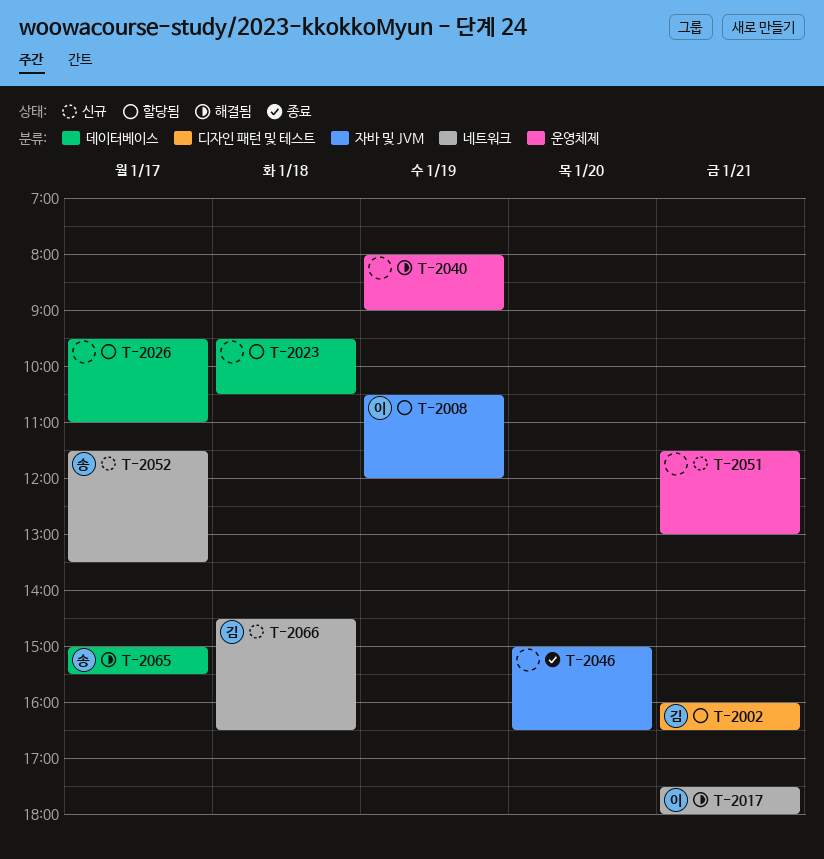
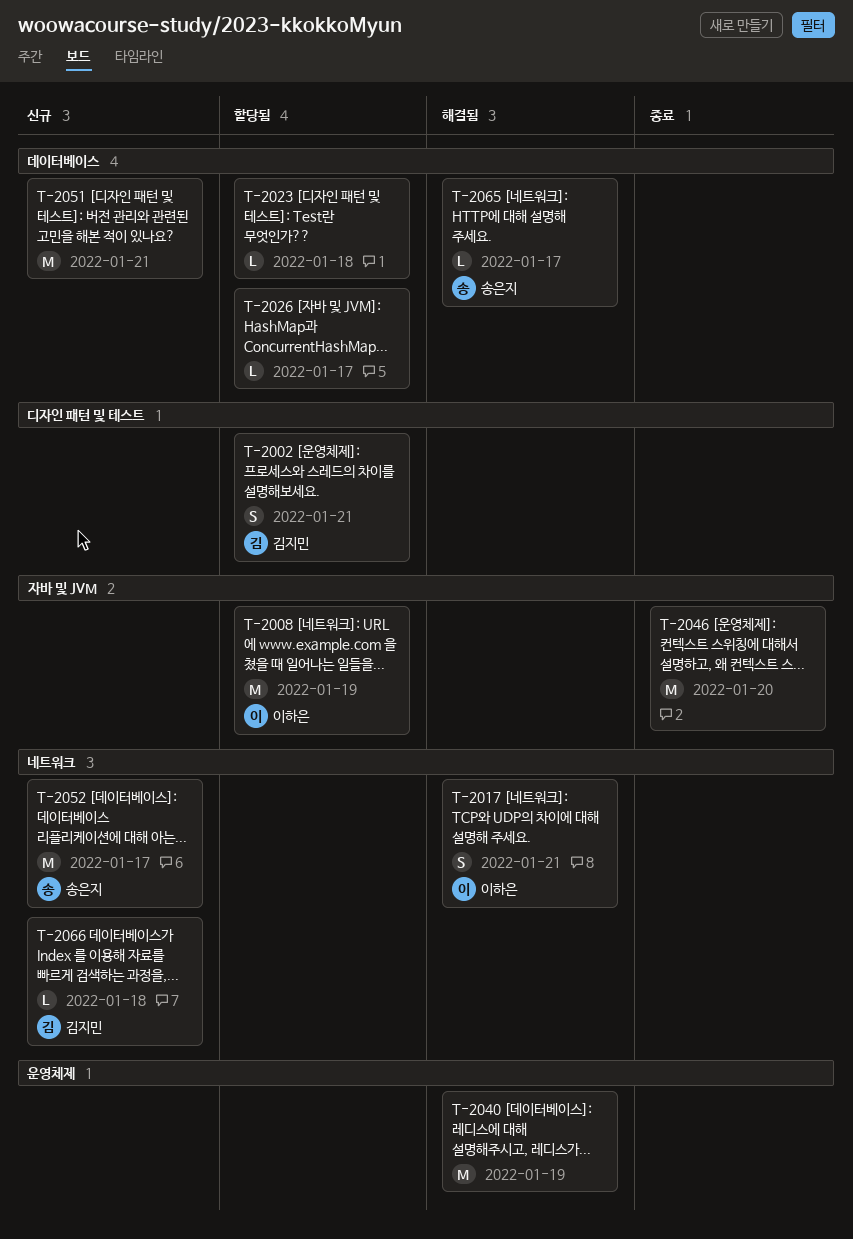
T-2051, label: 운영체제 -> 데이터베이스

